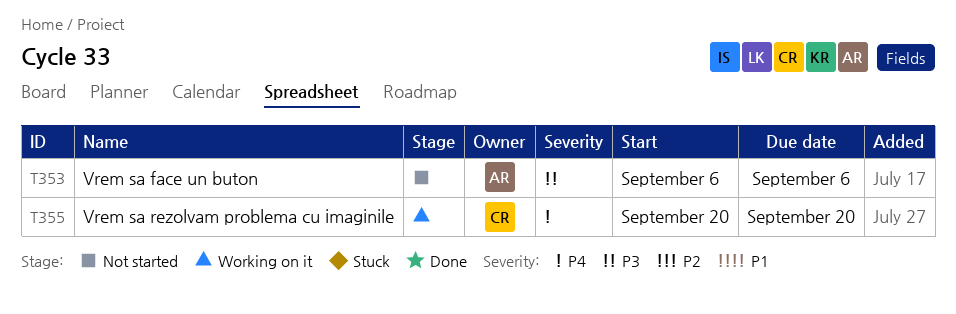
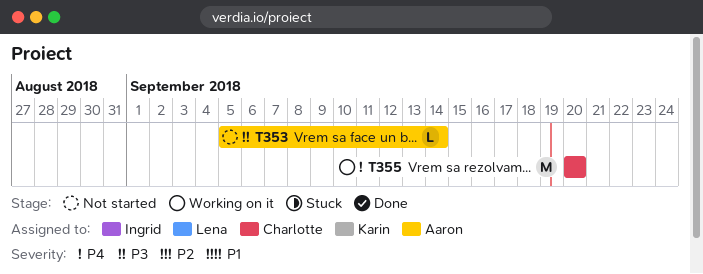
T353, start: Sep 6 -> Sep 5
T353, due: Sep 6 -> Sep 14

